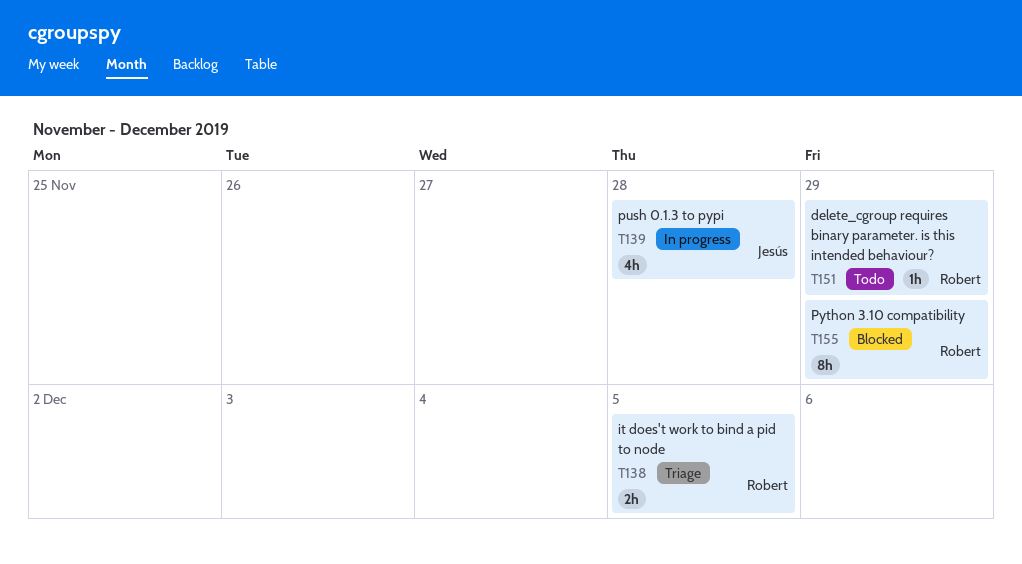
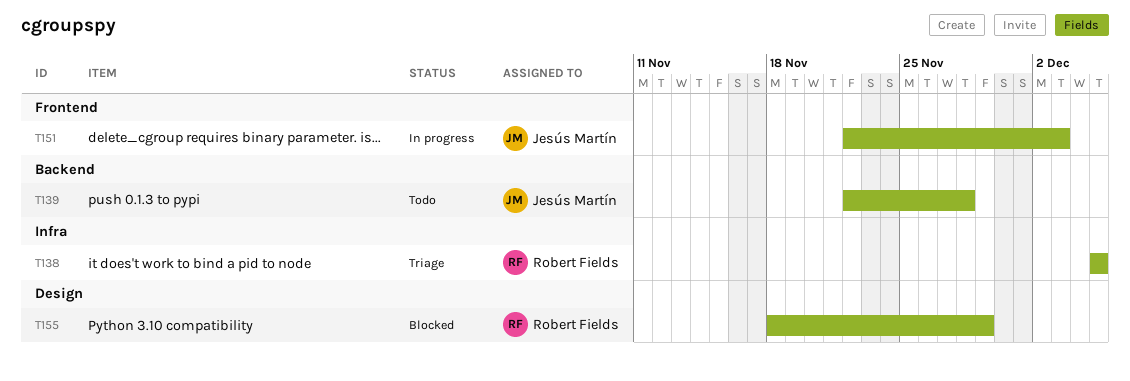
T139, status: In progress -> Todo
T151, status: Todo -> In progress
T151, owner: Robert Fields -> Jesús Martín
T151, due: Nov 29 -> Dec 3

